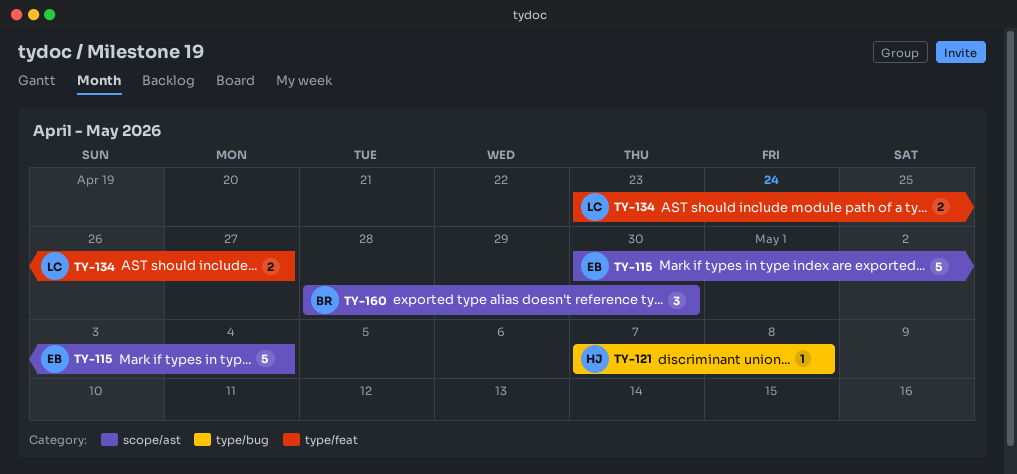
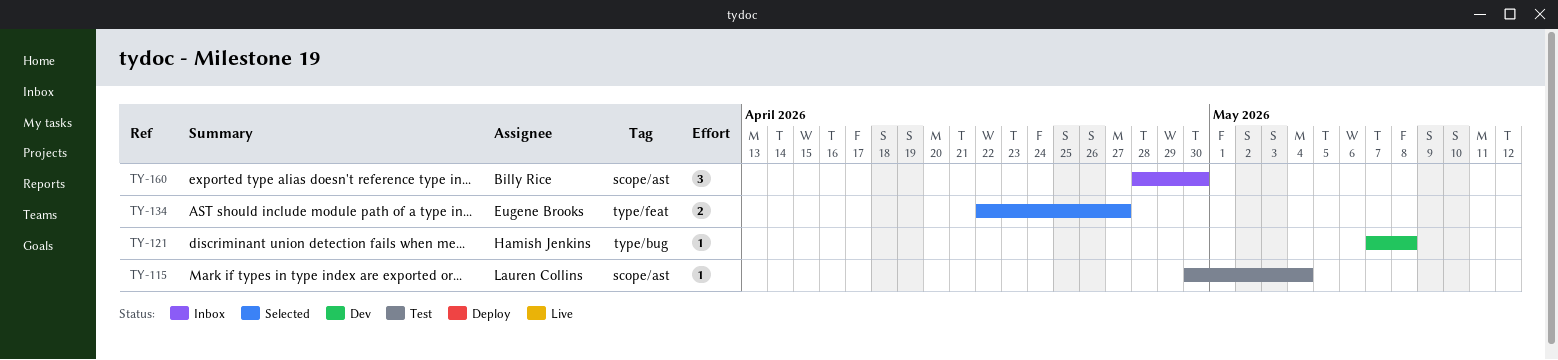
TY-115, owner: Eugene Brooks -> Lauren Collins
TY-115, estimate: 5 -> 1
TY-134, owner: Lauren Collins -> Eugene Brooks
TY-134, start: Apr 23 -> Apr 22

